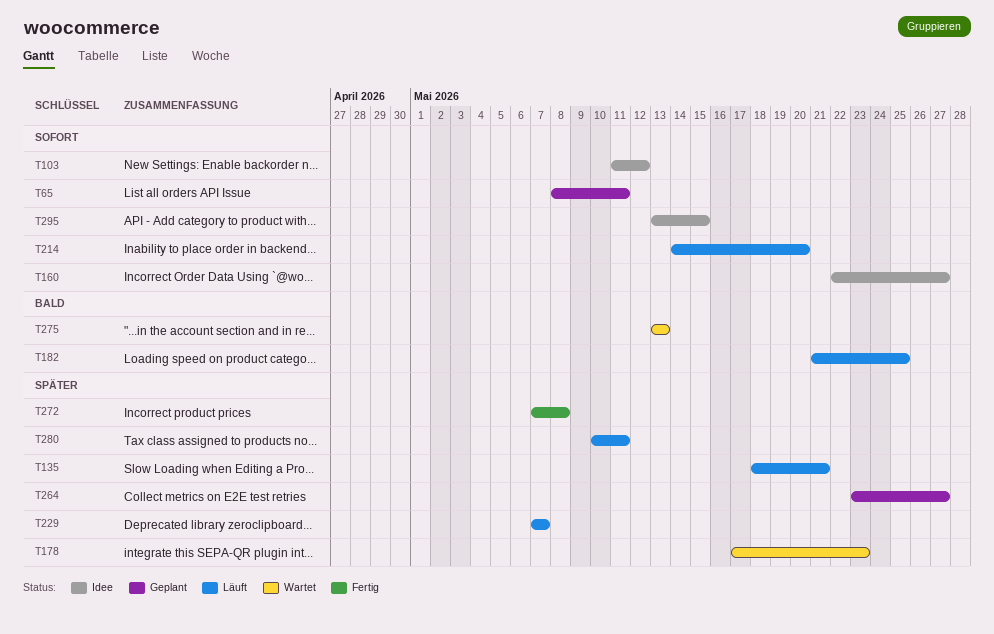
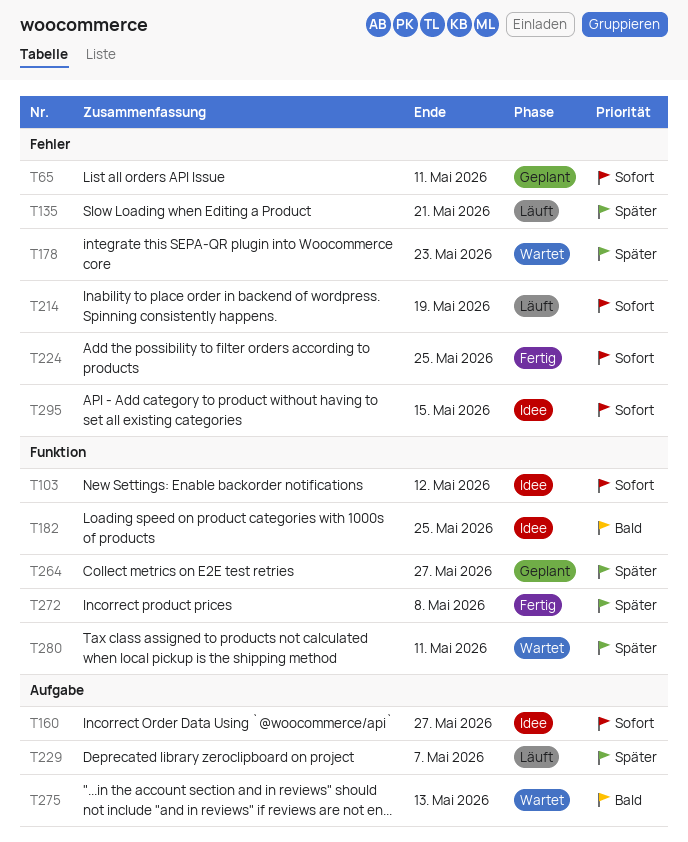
T182, status: Läuft -> Idee
T214, due: May 20 -> May 19
T224: none -> present
T280, status: Läuft -> Wartet

